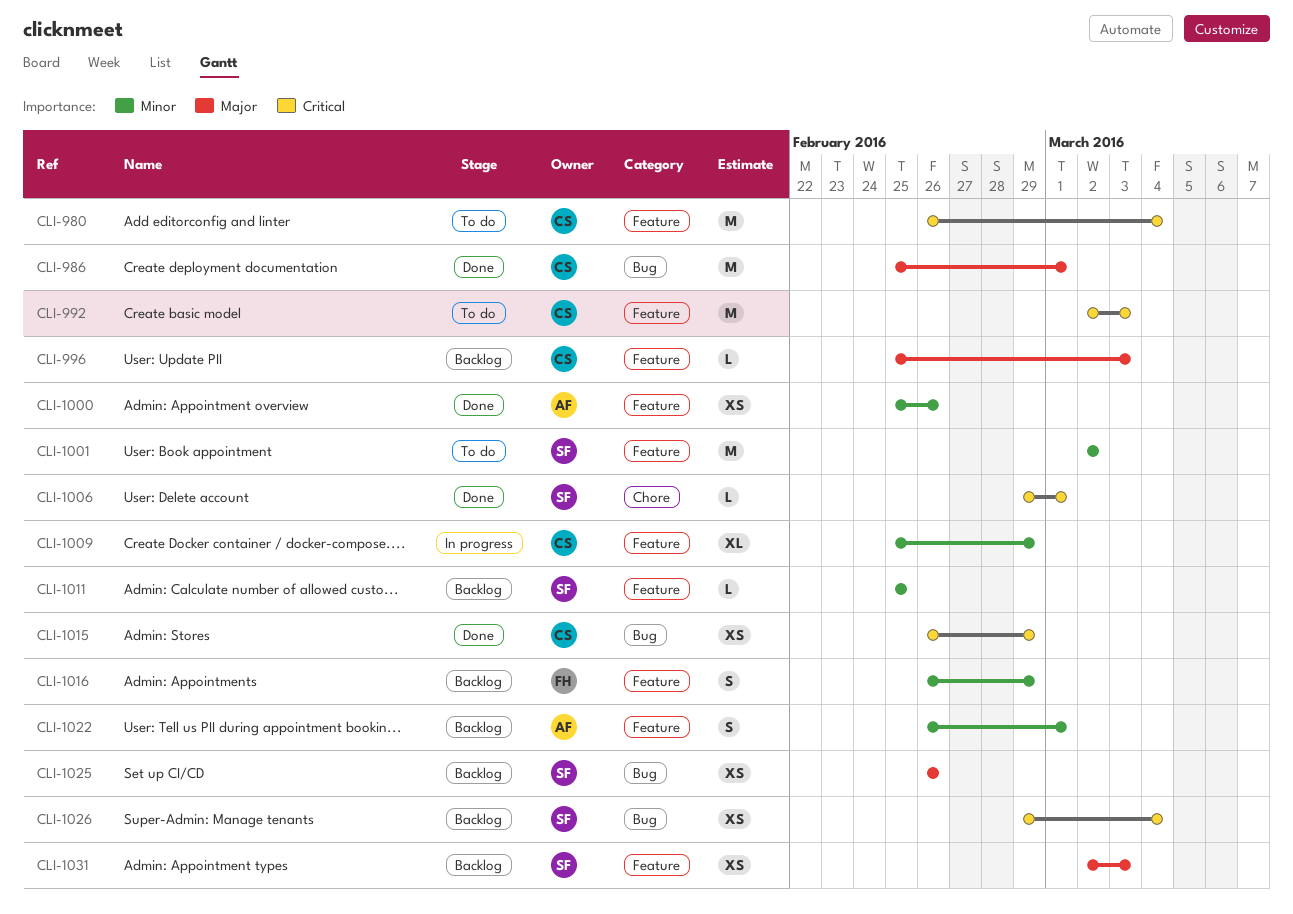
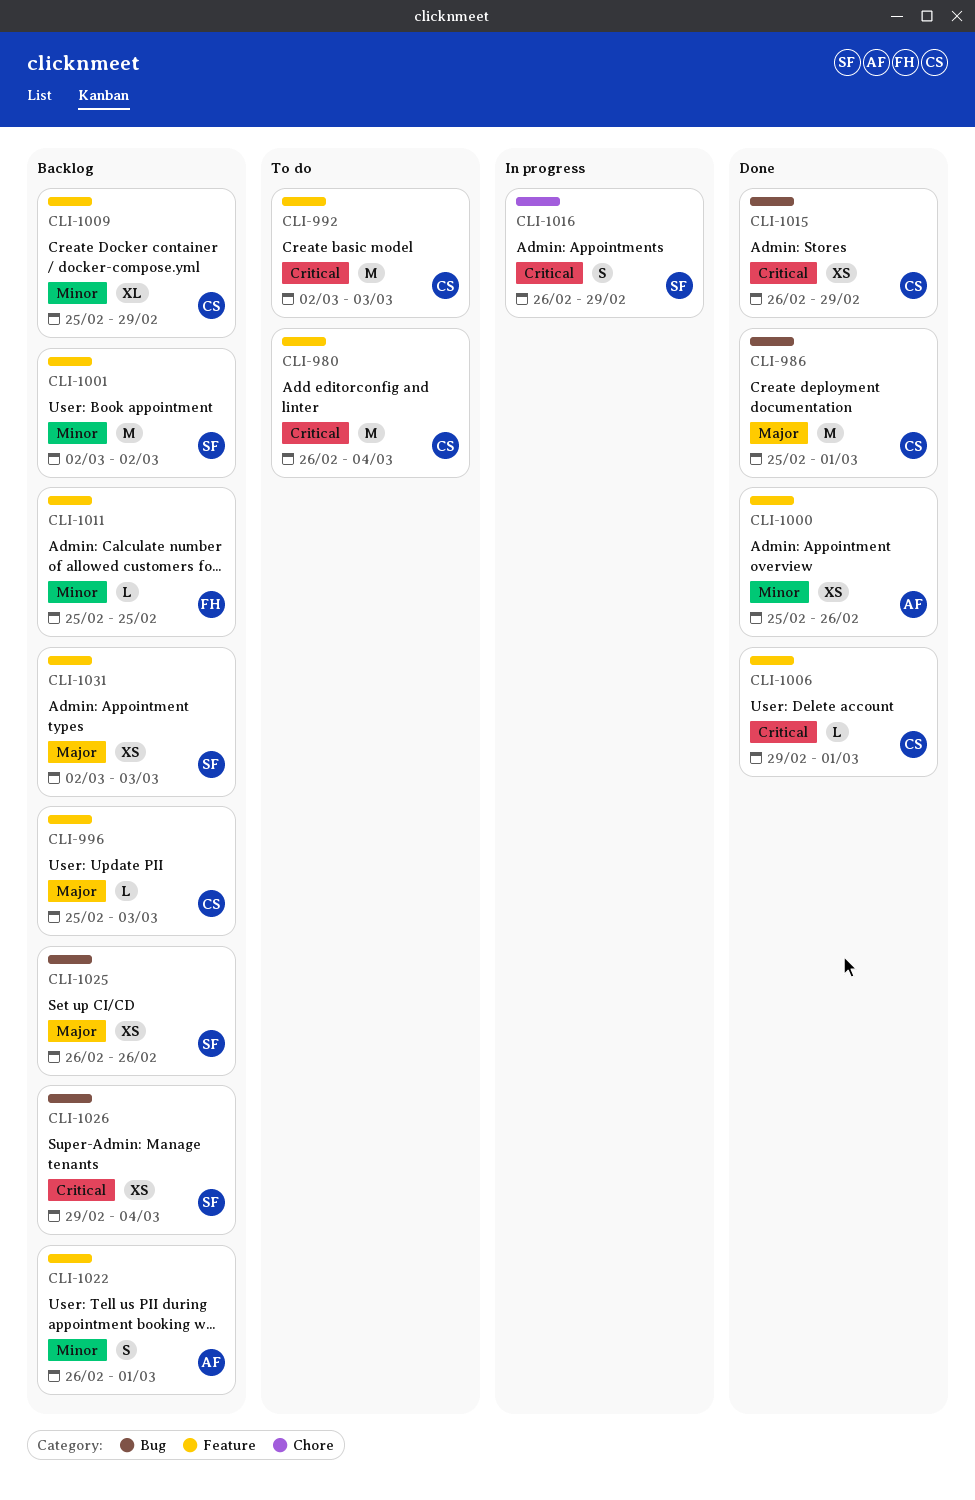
CLI-1001, status: To do -> Backlog
CLI-1006, owner: SF -> CS
CLI-1006, label: Chore -> Feature
CLI-1009, status: In progress -> Backlog
CLI-1011, owner: SF -> FH
CLI-1016, status: Backlog -> In progress
CLI-1016, owner: FH -> SF
CLI-1016, priority: Minor -> Critical
CLI-1016, label: Feature -> Chore

